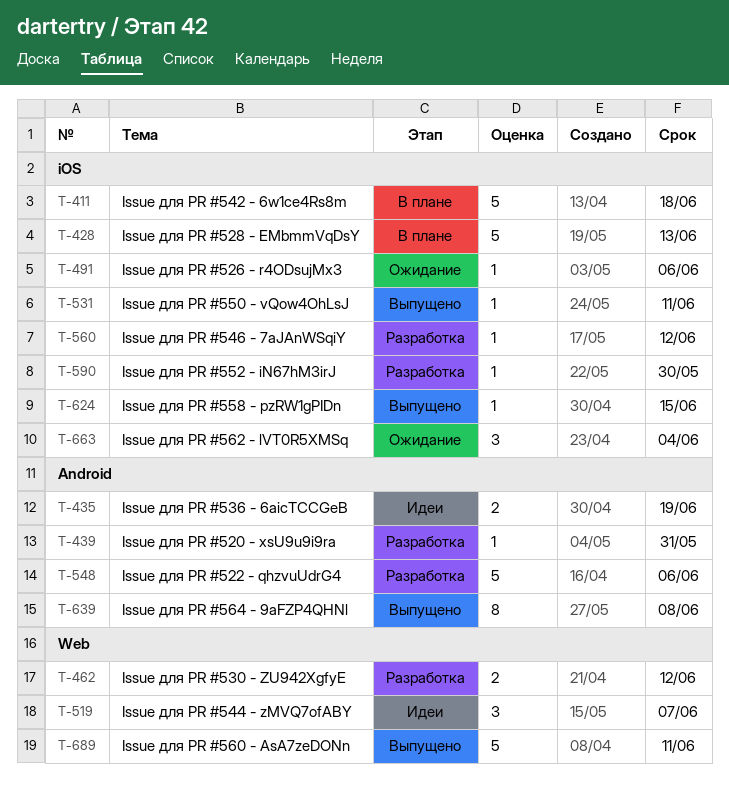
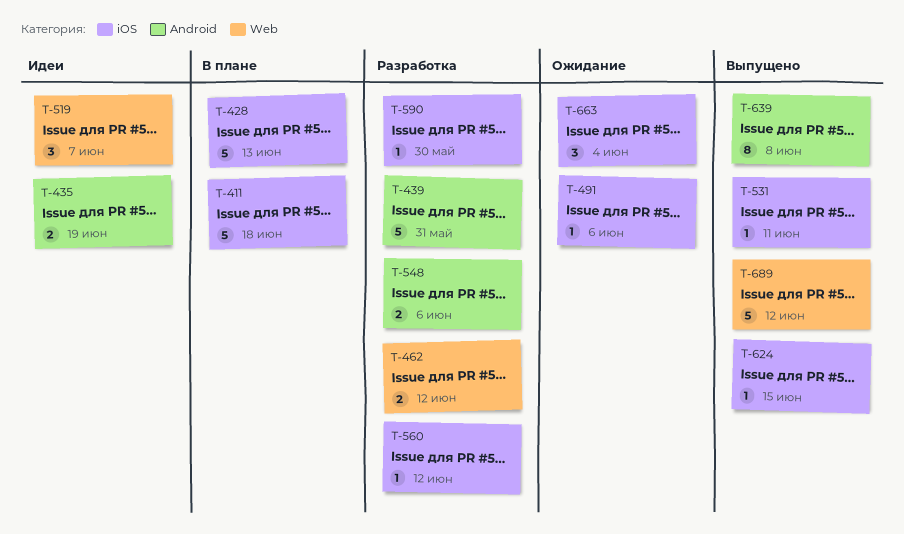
T-439, estimate: 1 -> 5
T-548, estimate: 5 -> 2
T-689, due: Jun 11 -> Jun 12

